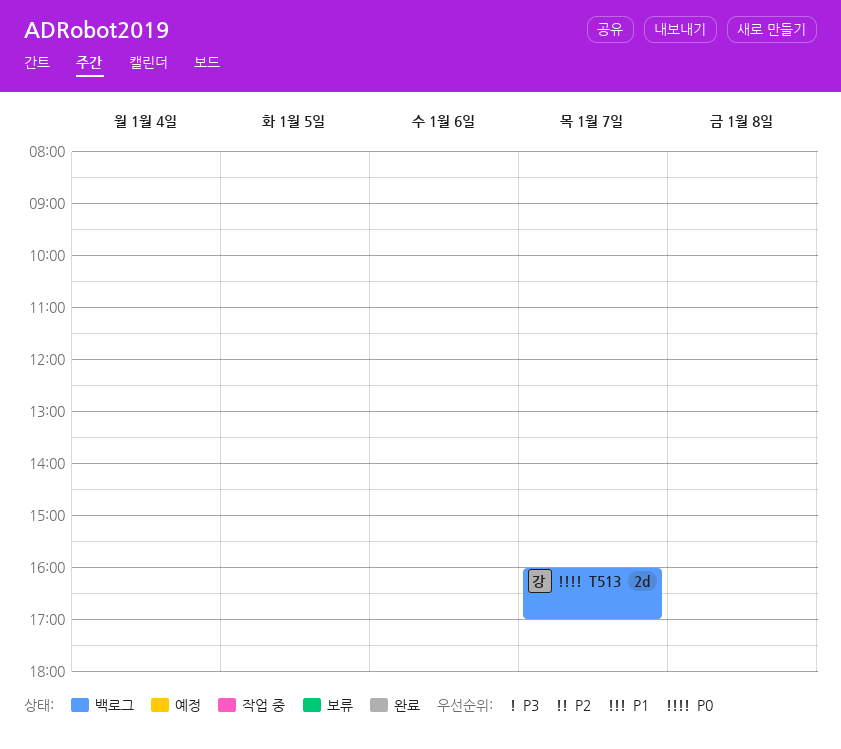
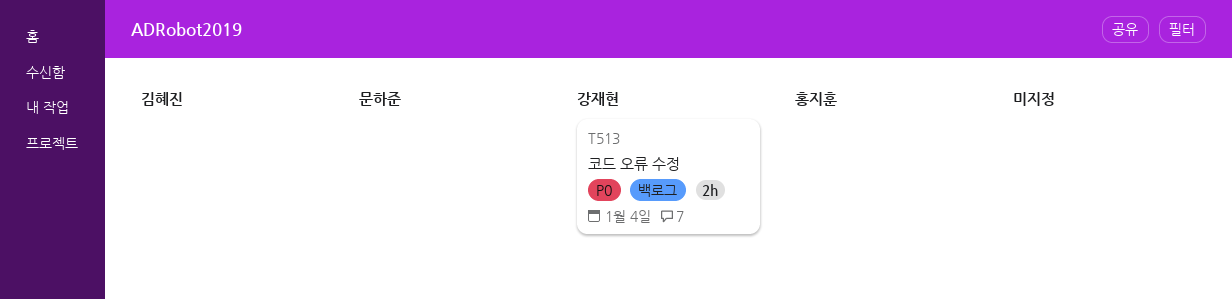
T513, estimate: 2d -> 2h
T513, day: Jan 7 -> Jan 4

